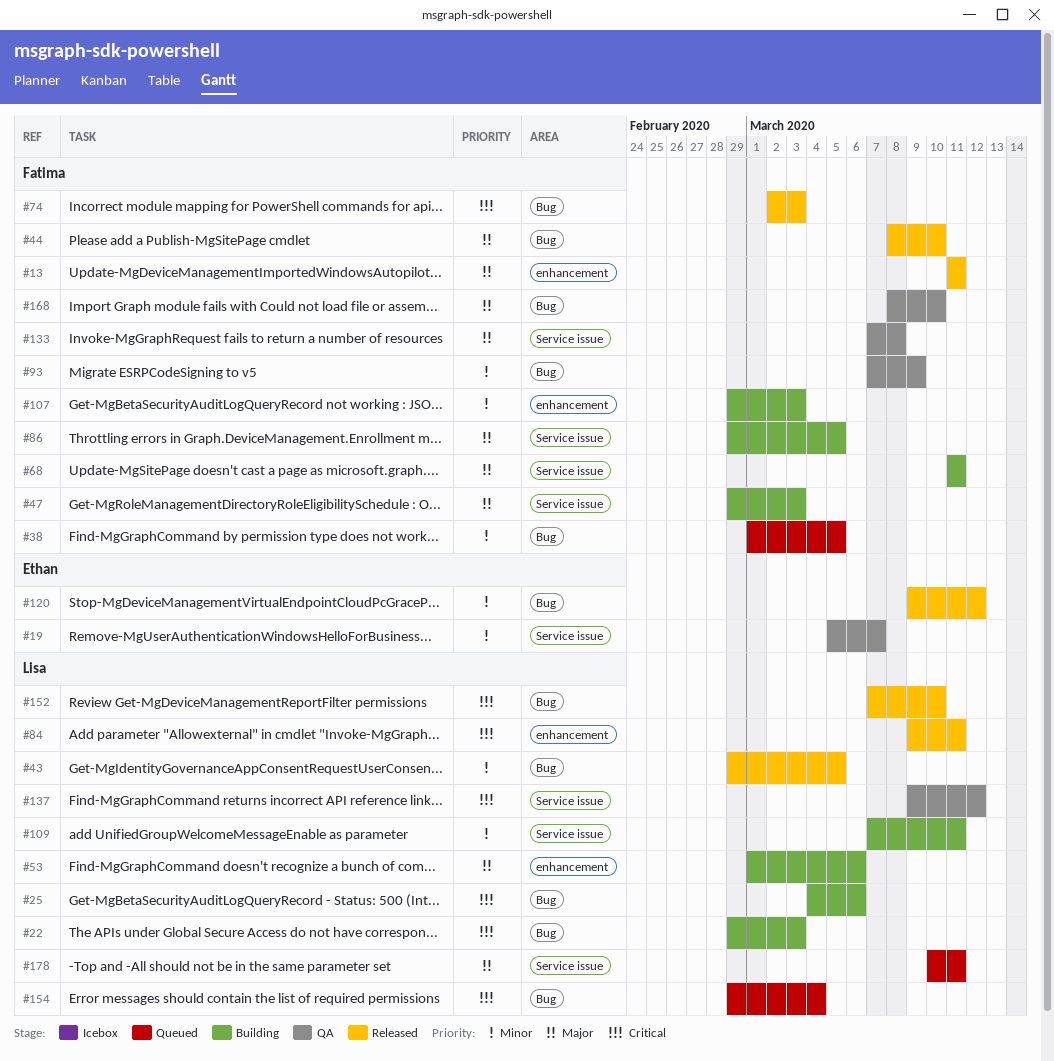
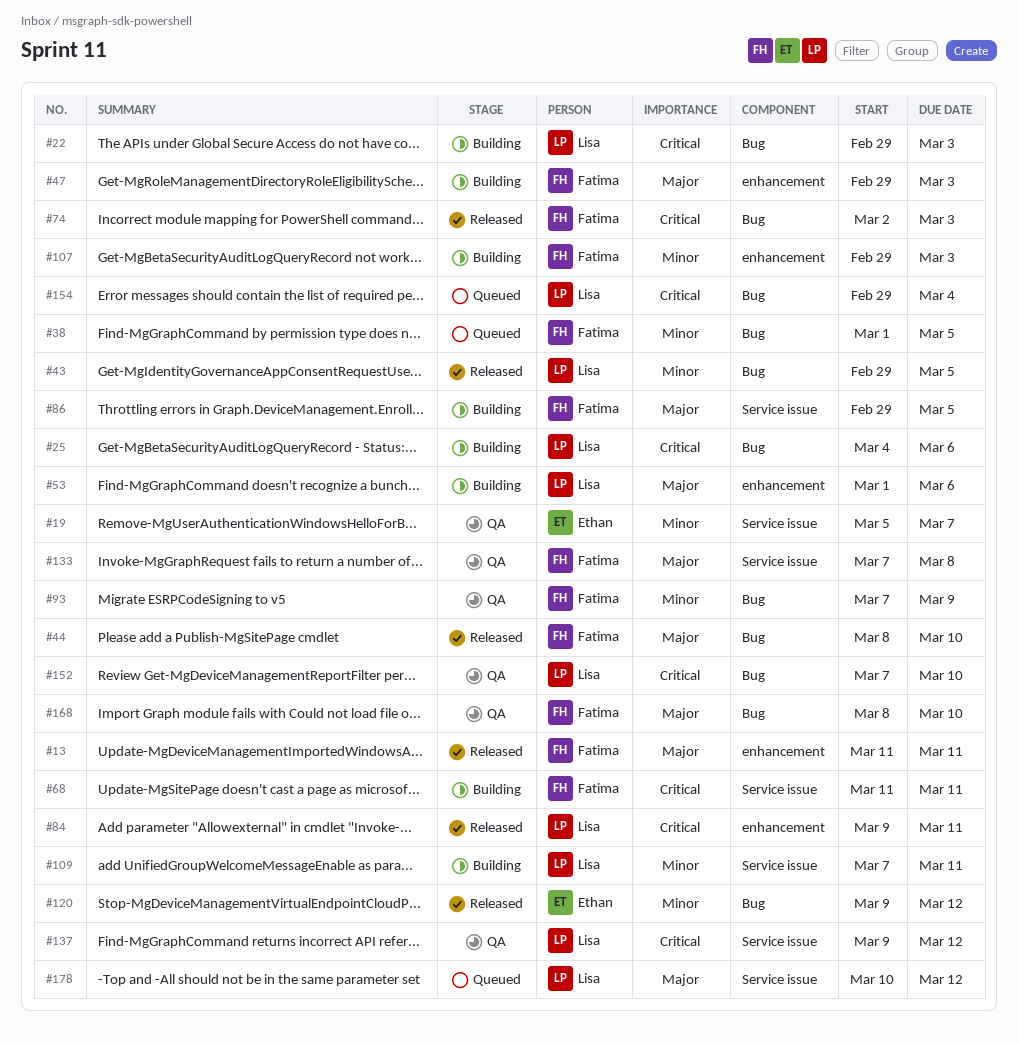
#47, label: Service issue -> enhancement
#68, priority: Major -> Critical
#152, status: Released -> QA
#178, due: Mar 11 -> Mar 12

